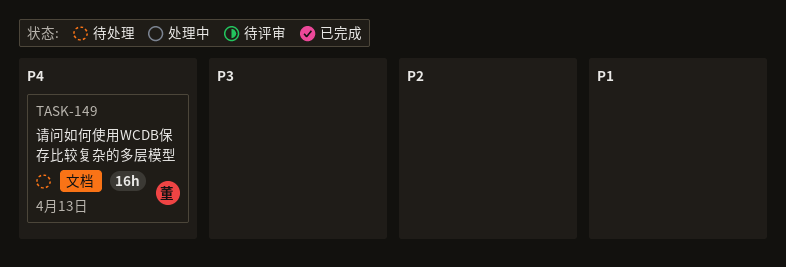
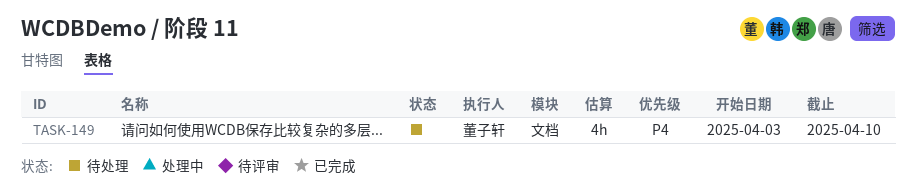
TASK-149, estimate: 16h -> 4h
TASK-149, due: Apr 13 -> Apr 10

